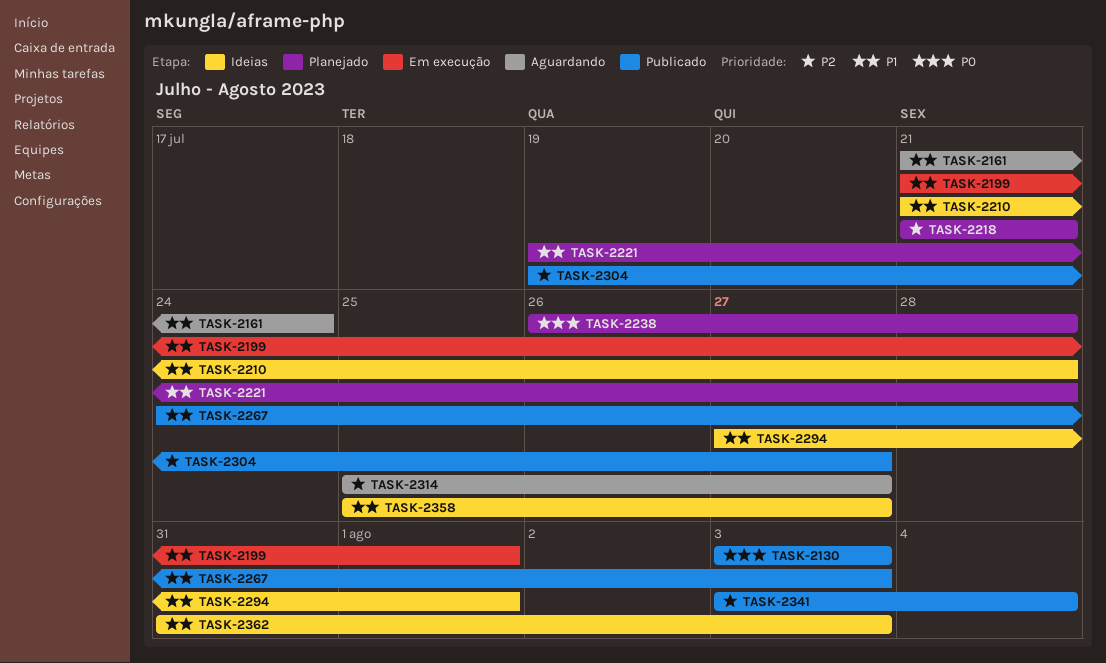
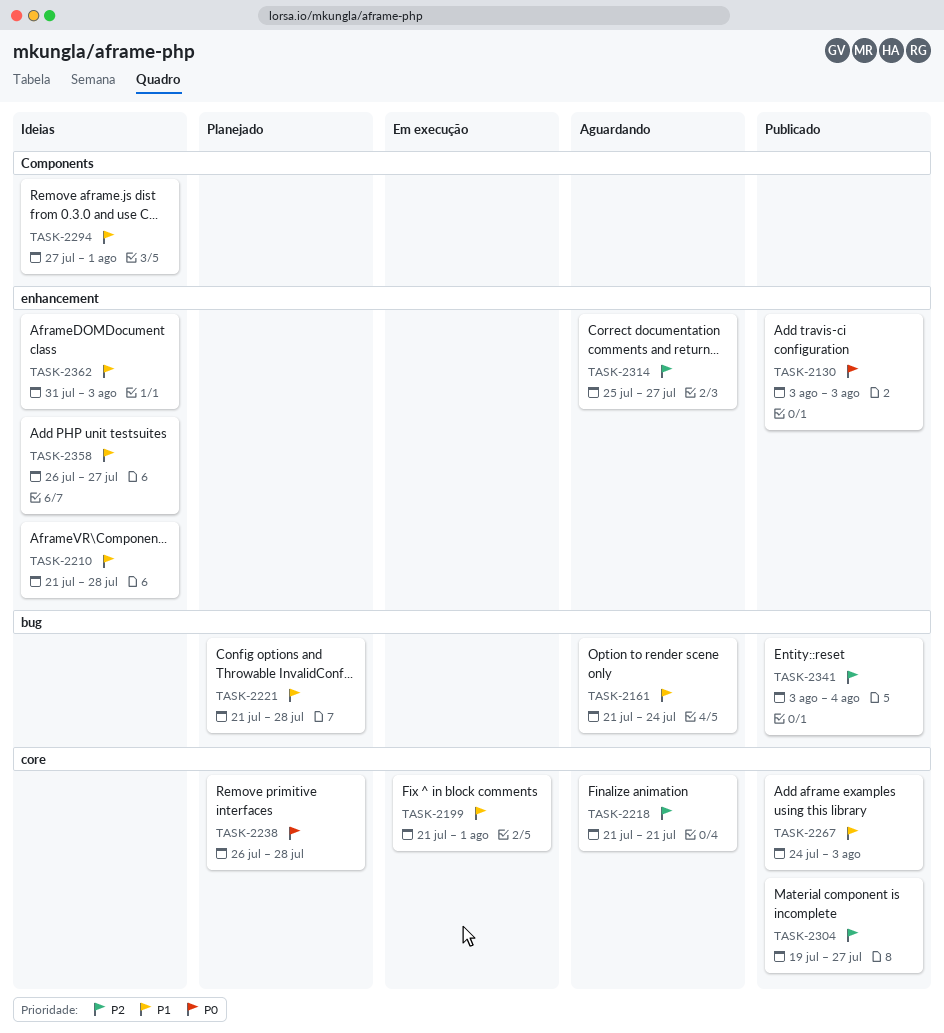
TASK-2218, status: Planejado -> Aguardando
TASK-2221, start: Jul 19 -> Jul 21
TASK-2358, start: Jul 25 -> Jul 26

